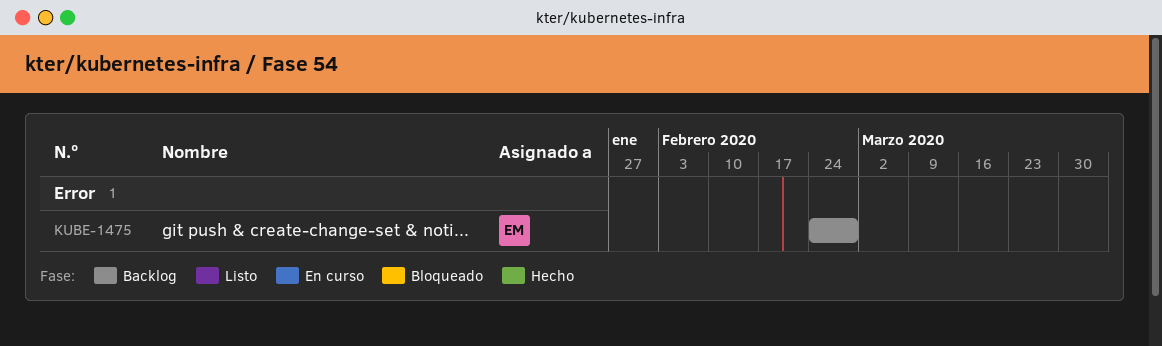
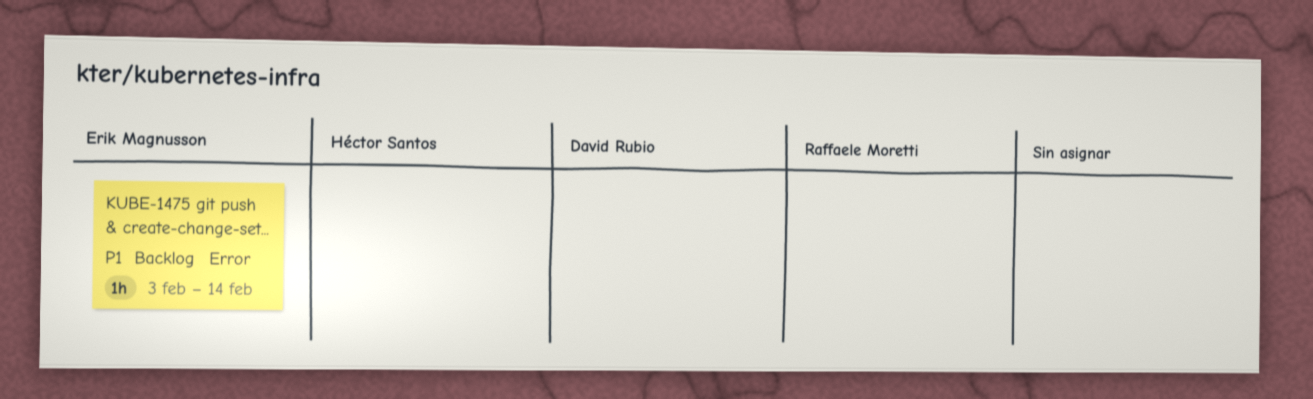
KUBE-1475, start: Feb 24 -> Feb 3
KUBE-1475, due: Feb 28 -> Feb 14

